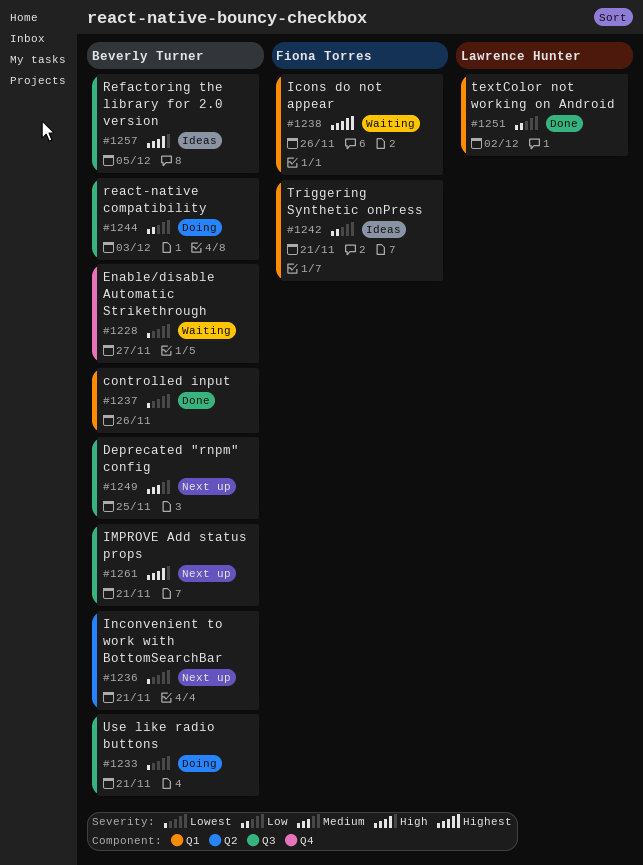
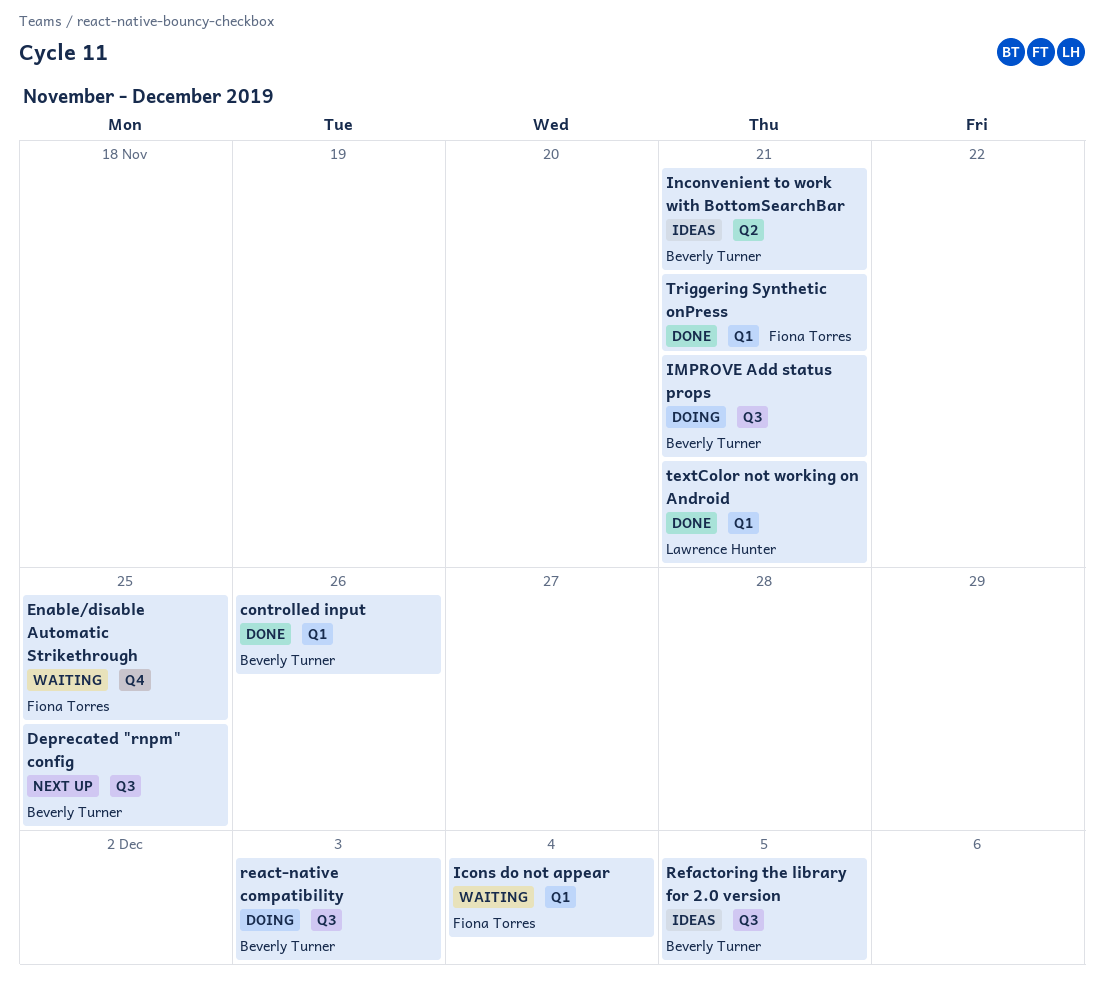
Enable/disable Automatic Strikethrough, owner: Beverly Turner -> Fiona Torres
Enable/disable Automatic Strikethrough, due: Nov 27 -> Nov 25
Icons do not appear, due: Nov 26 -> Dec 4
IMPROVE Add status props, status: Next up -> Doing
Inconvenient to work with BottomSearchBar, status: Next up -> Ideas
textColor not working on Android, due: Dec 2 -> Nov 21
Triggering Synthetic onPress, status: Ideas -> Done
Use like radio buttons: present -> none

